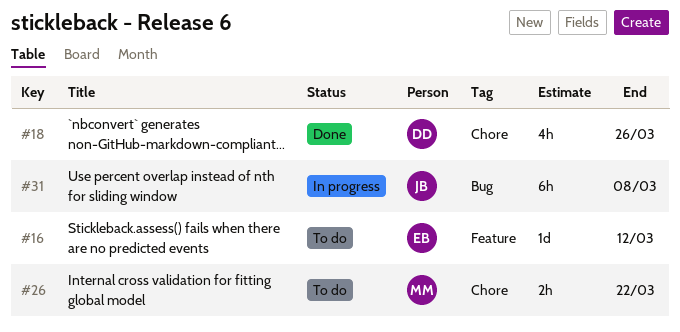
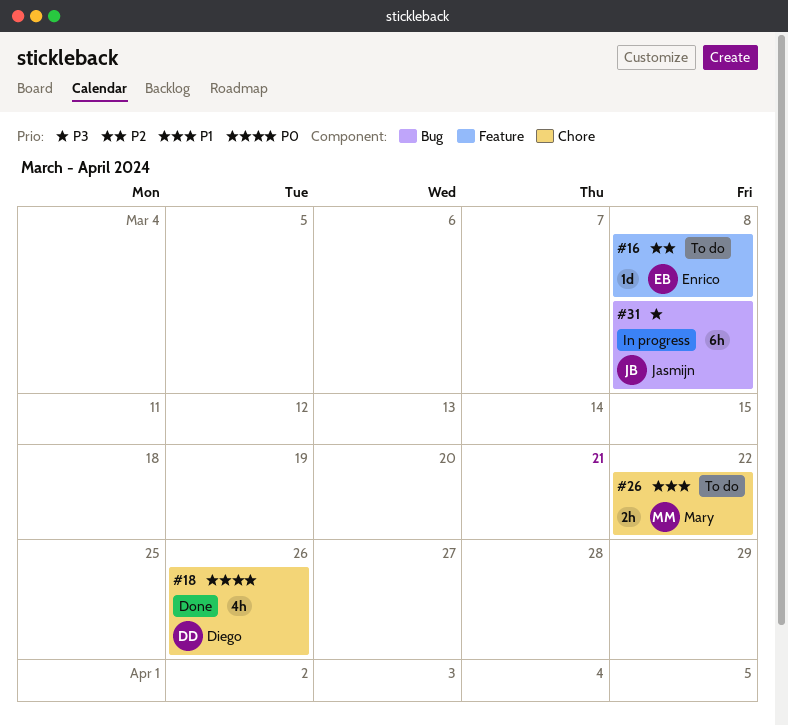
#16, due: Mar 12 -> Mar 8

